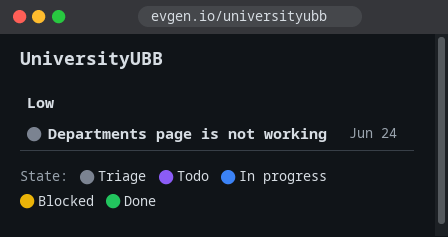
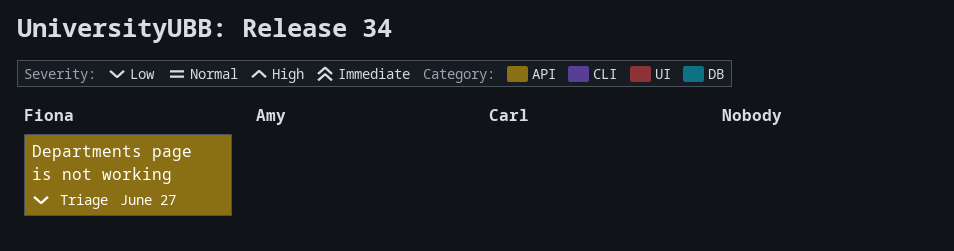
Departments page is not working, due: Jun 24 -> Jun 27

